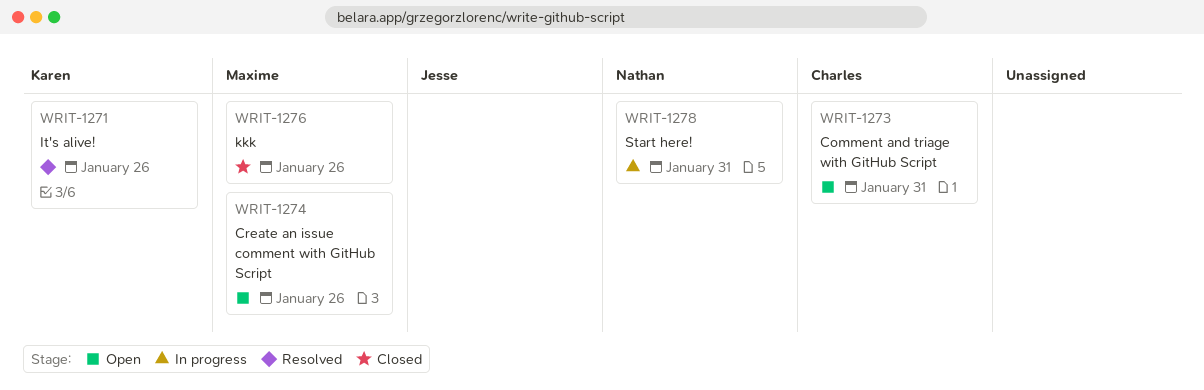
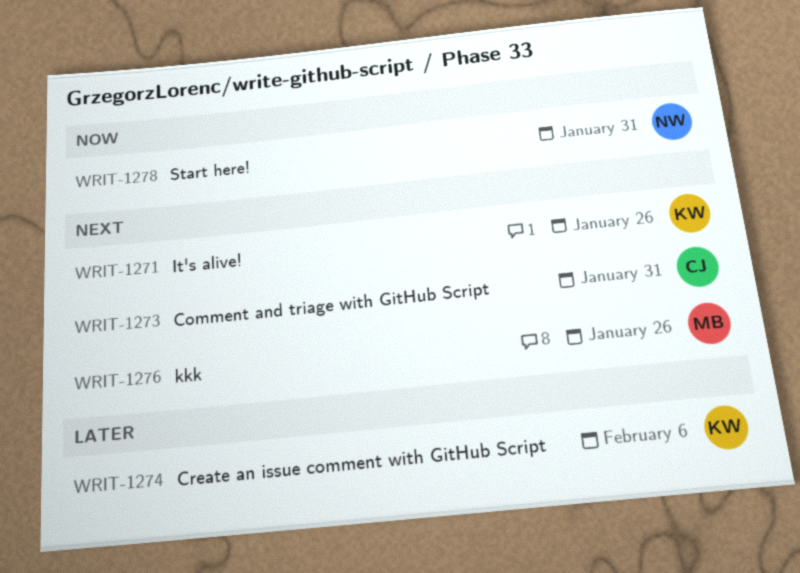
WRIT-1274, owner: Maxime -> Karen
WRIT-1274, due: Jan 26 -> Feb 6

